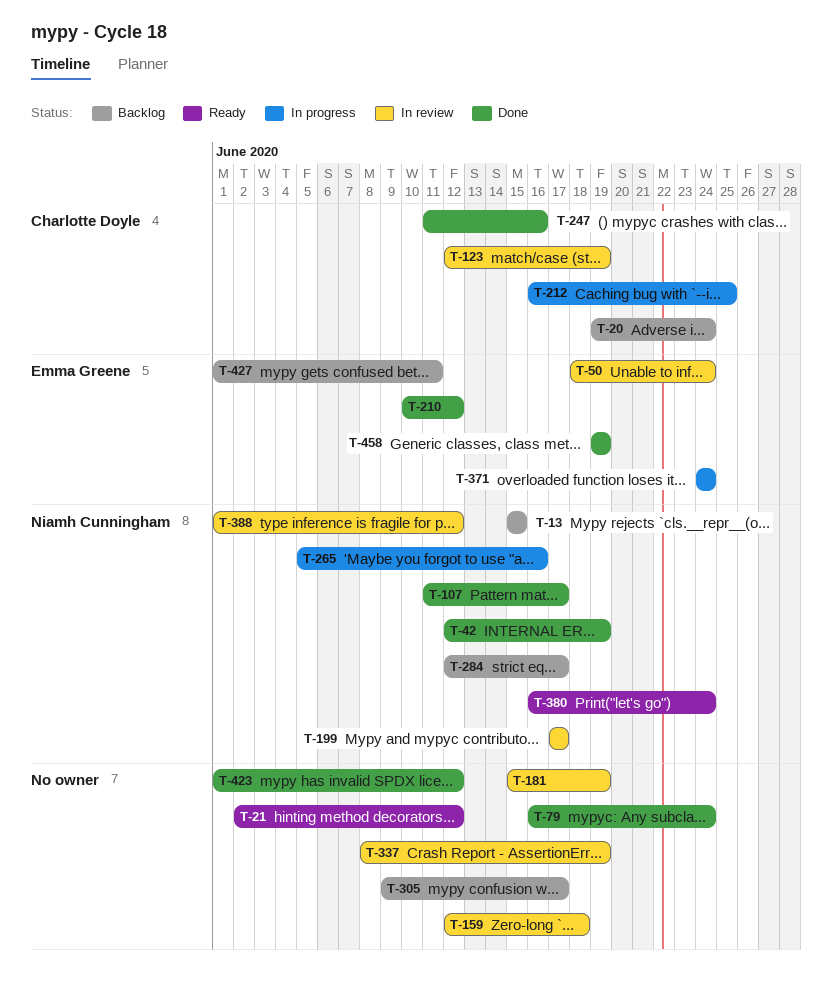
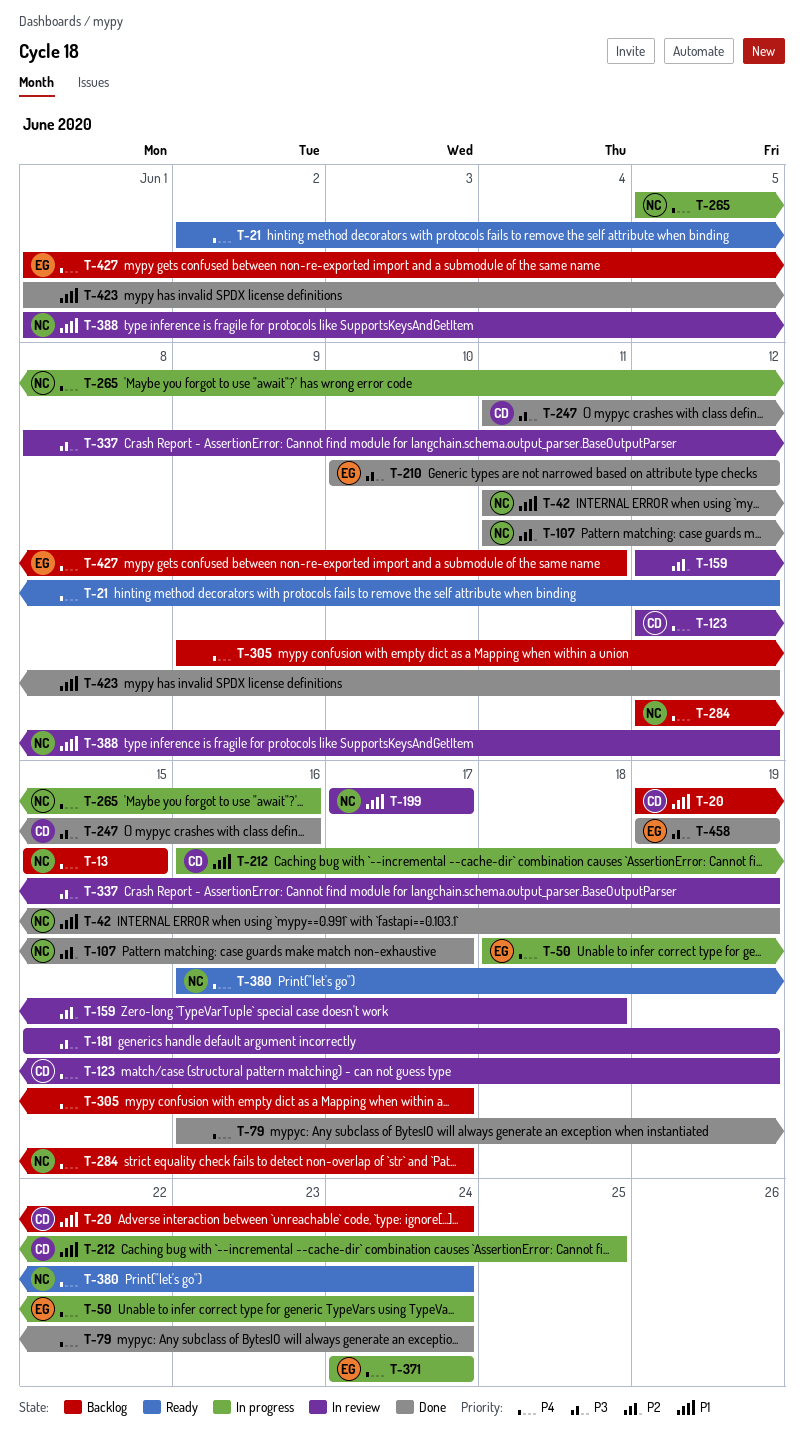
T-42, start: Jun 12 -> Jun 11
T-50, status: In review -> In progress

